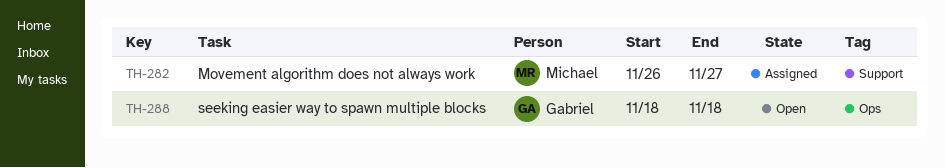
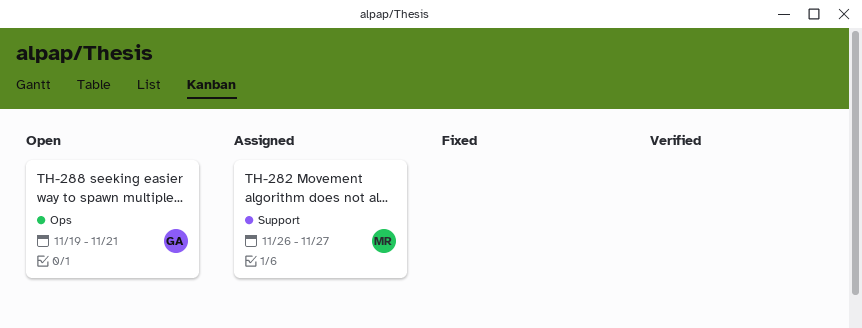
TH-288, start: Nov 18 -> Nov 19
TH-288, due: Nov 18 -> Nov 21

